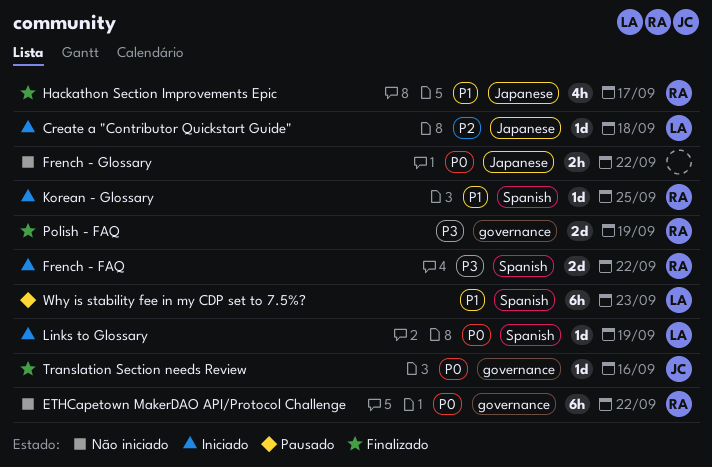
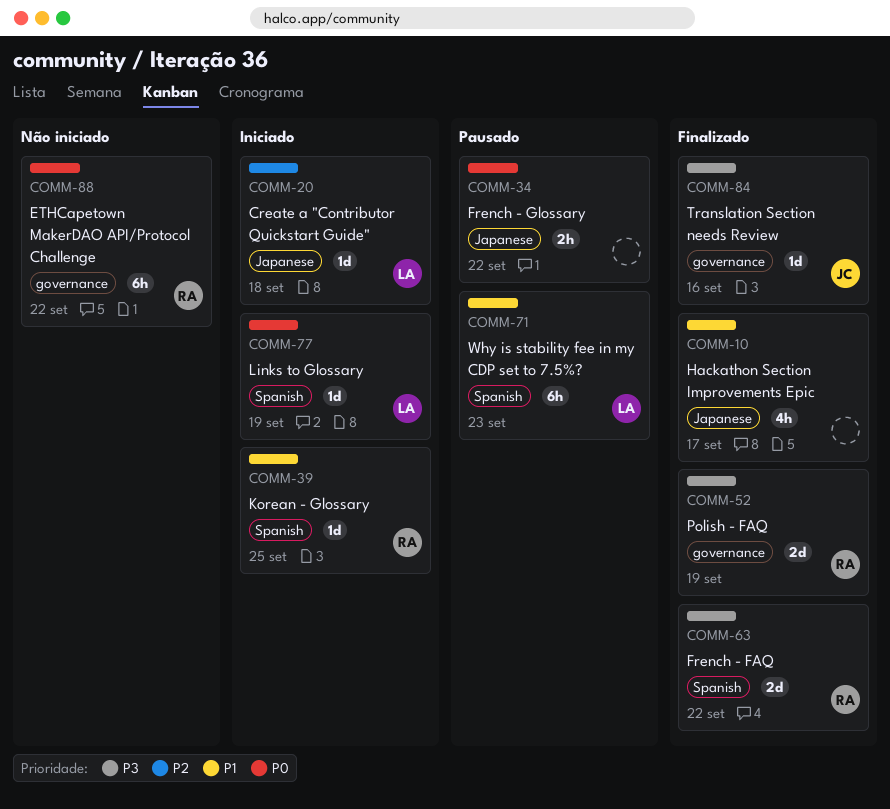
French - FAQ, status: Iniciado -> Finalizado
French - Glossary, status: Não iniciado -> Pausado
Hackathon Section Improvements Epic, owner: RA -> none
Translation Section needs Review, priority: P0 -> P3

